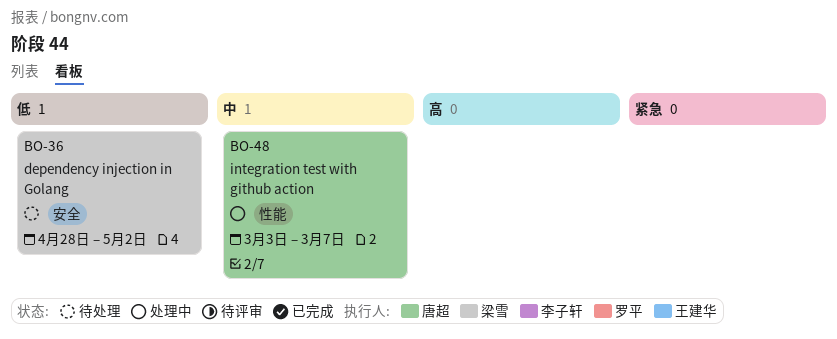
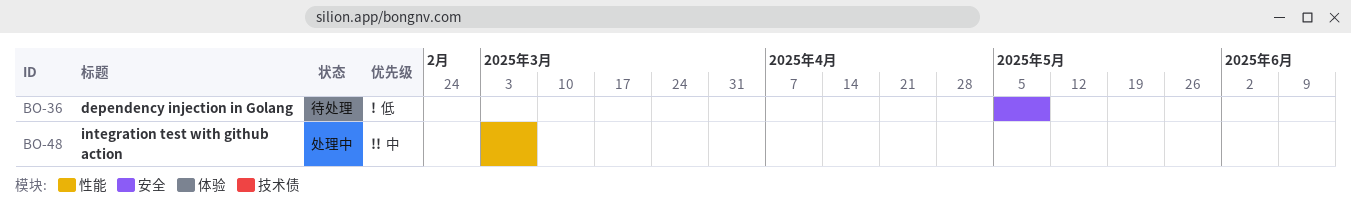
BO-36, start: Apr 28 -> May 5
BO-36, due: May 2 -> May 9

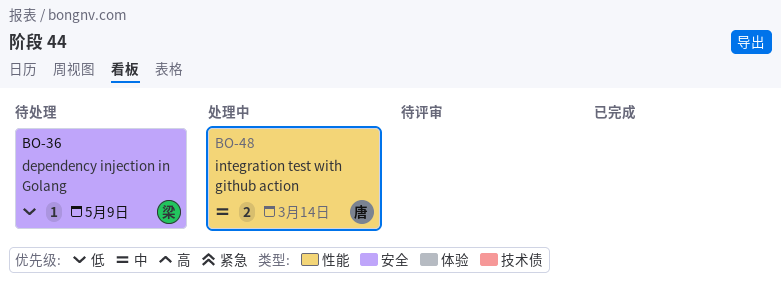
BO-48, due: Mar 7 -> Mar 14

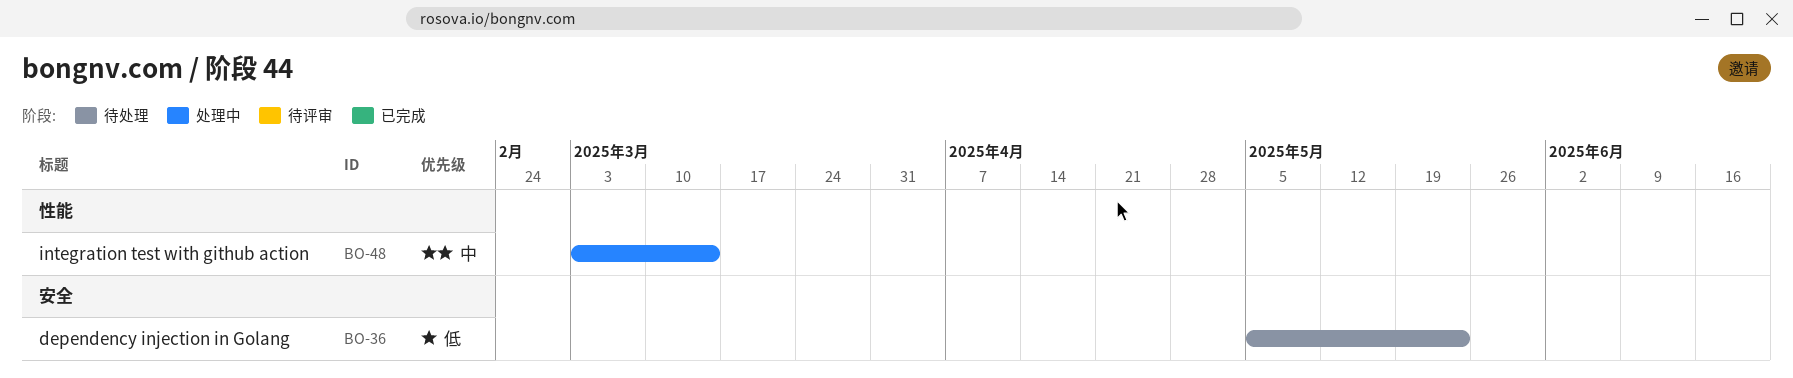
BO-36, due: May 9 -> May 23

